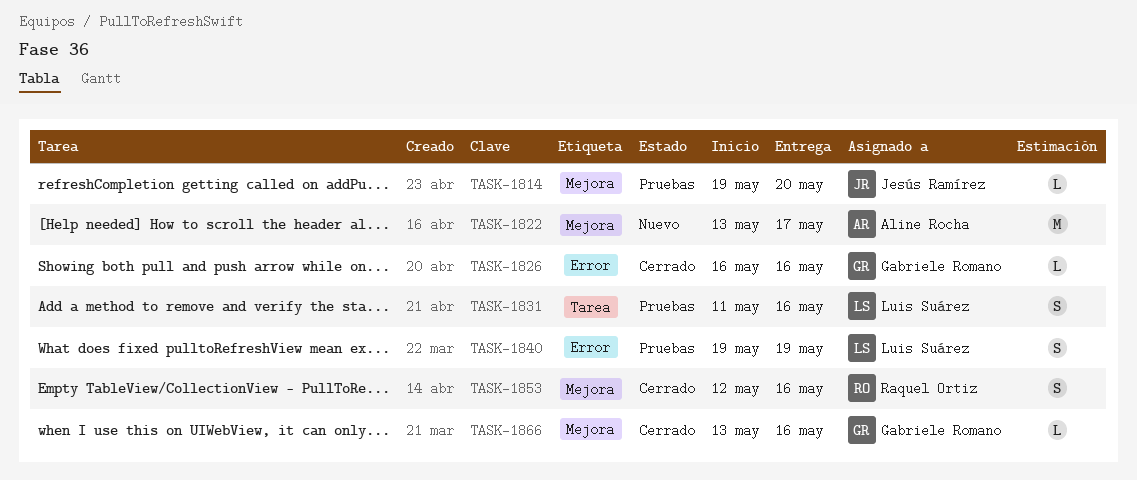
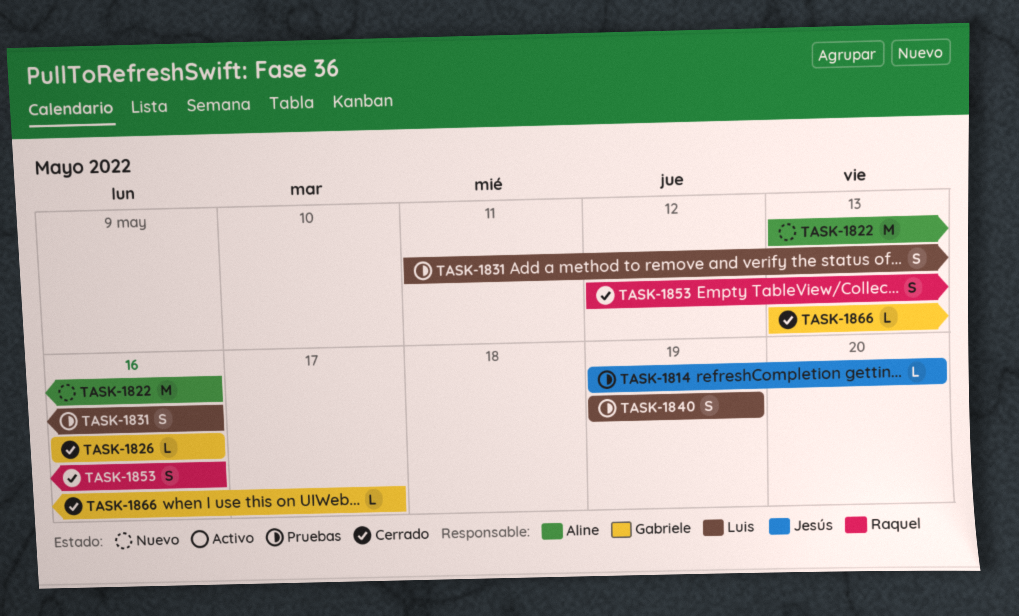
TASK-1822, due: May 17 -> May 16
TASK-1866, due: May 16 -> May 17

